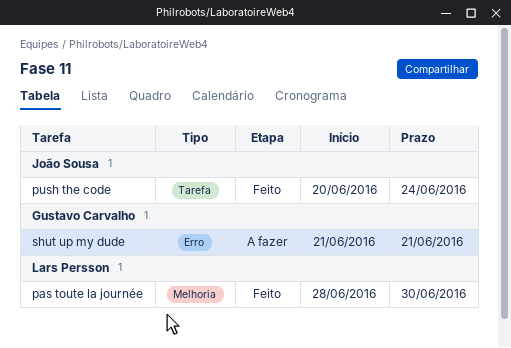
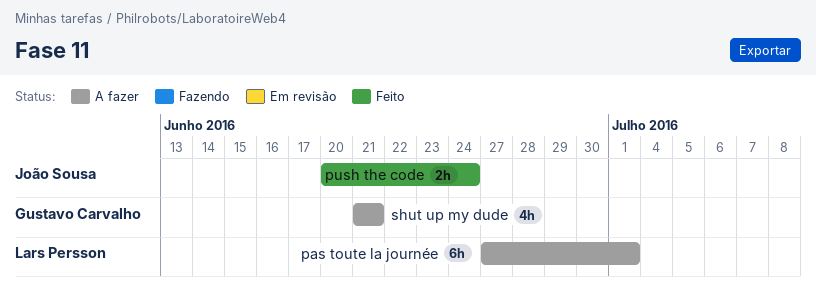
pas toute la journée, status: Feito -> A fazer
pas toute la journée, start: Jun 28 -> Jun 27
pas toute la journée, due: Jun 30 -> Jul 1

